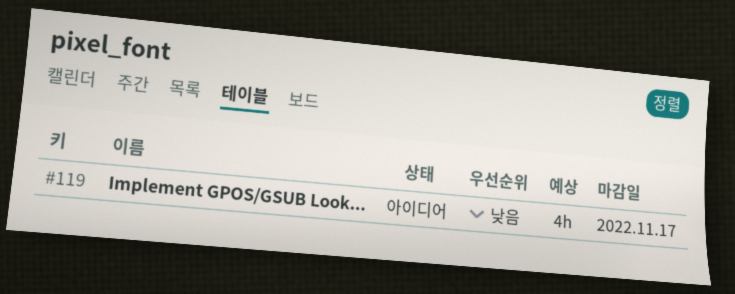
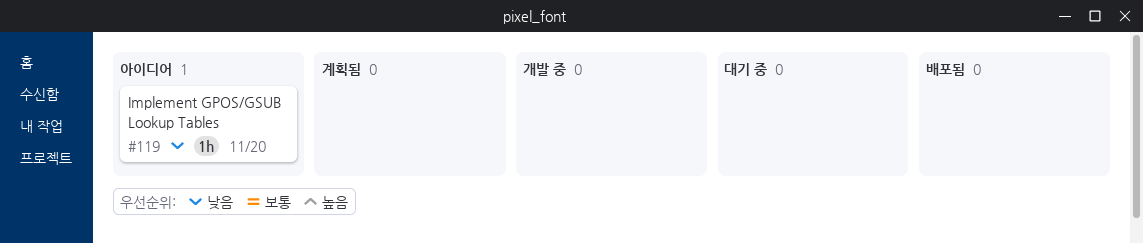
#119, estimate: 4h -> 1h
#119, due: Nov 17 -> Nov 20

